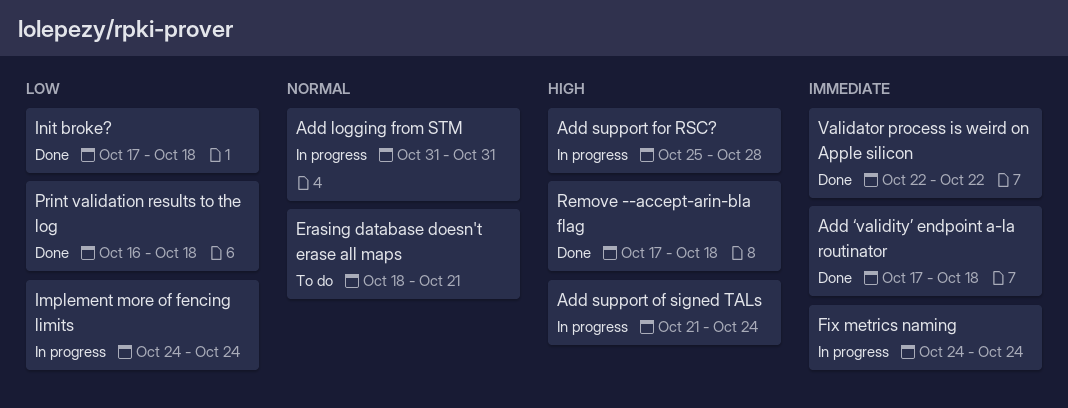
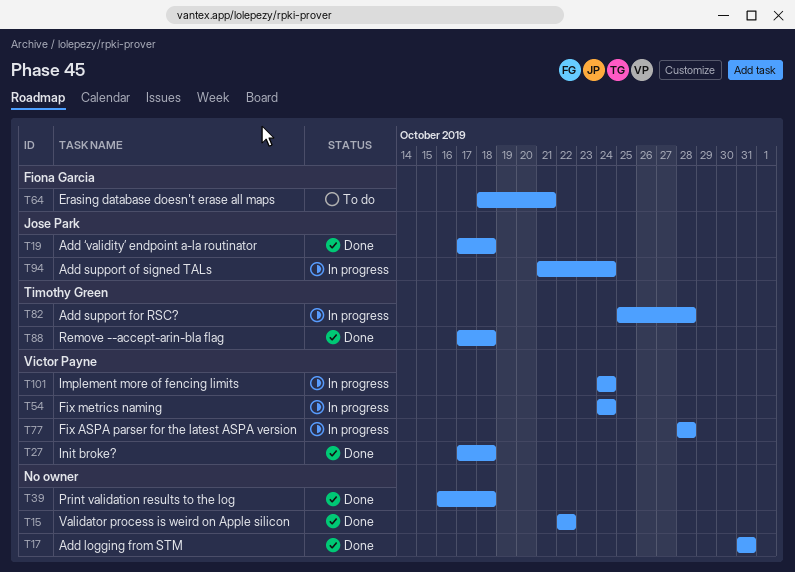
Add logging from STM, status: In progress -> Done
Fix ASPA parser for the latest ASPA version: none -> present

